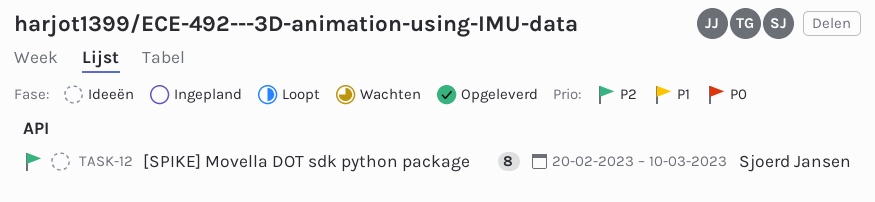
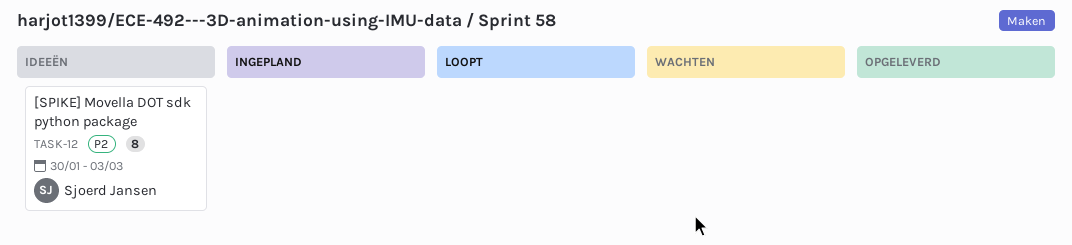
TASK-12, start: Feb 20 -> Jan 30
TASK-12, due: Mar 10 -> Mar 3

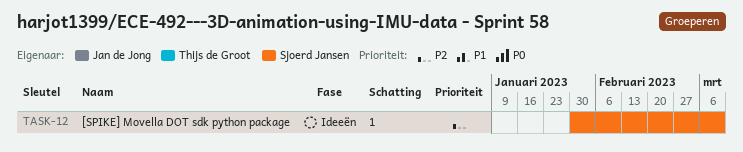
TASK-12, estimate: 8 -> 1
TASK-12, due: Mar 3 -> Mar 10

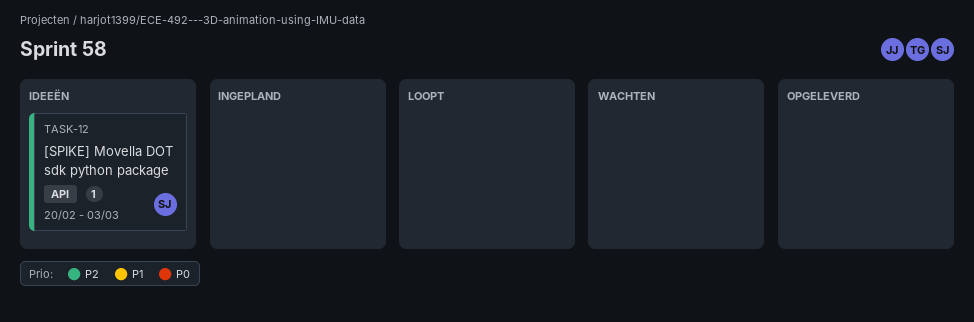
TASK-12, start: Jan 30 -> Feb 20
TASK-12, due: Mar 10 -> Mar 3

